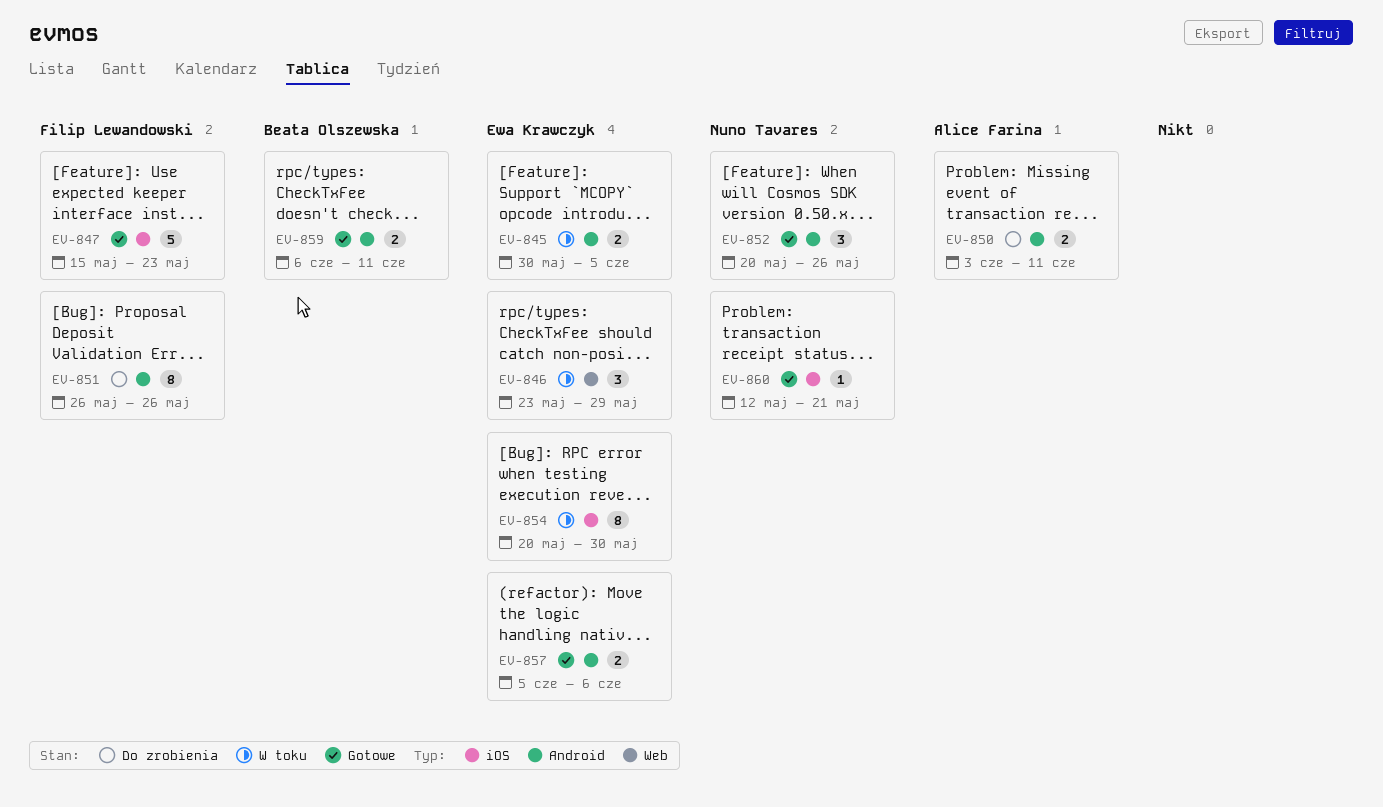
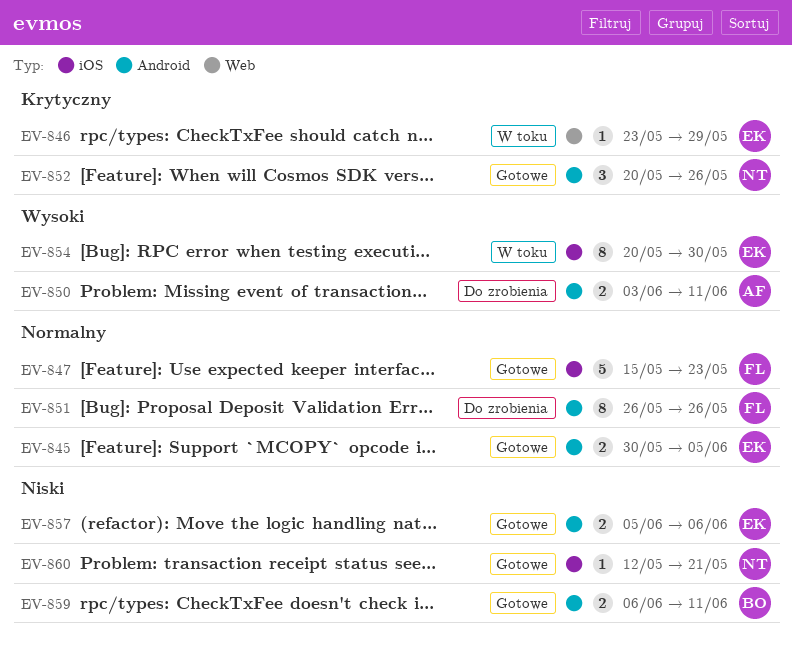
EV-845, status: W toku -> Gotowe
EV-846, estimate: 3 -> 1

